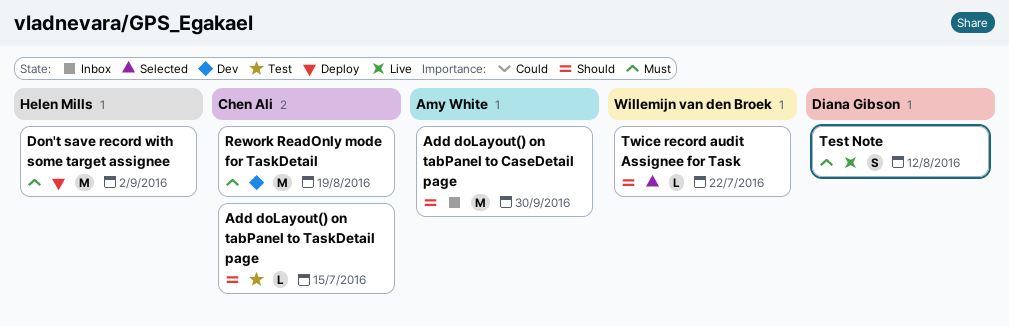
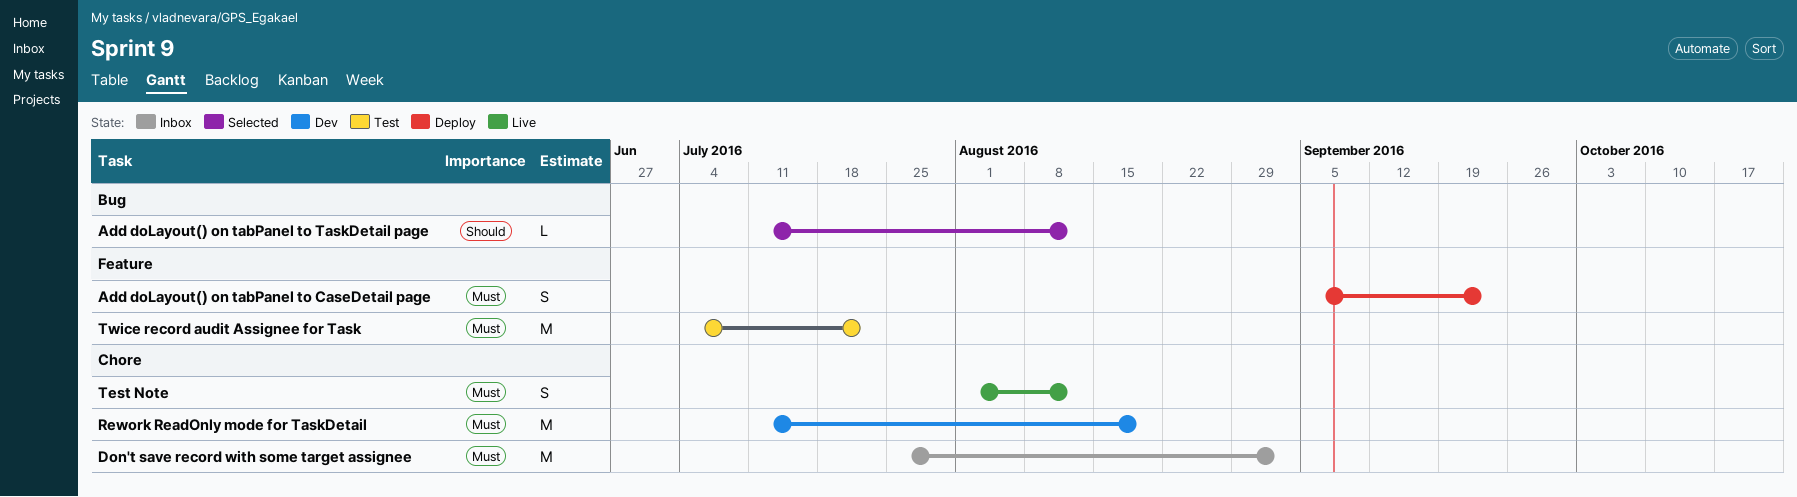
Add doLayout() on tabPanel to CaseDetail page, status: Inbox -> Deploy
Add doLayout() on tabPanel to CaseDetail page, priority: Should -> Must
Add doLayout() on tabPanel to CaseDetail page, estimate: M -> S
Add doLayout() on tabPanel to CaseDetail page, due: Sep 30 -> Sep 23
Add doLayout() on tabPanel to TaskDetail page, status: Test -> Selected
Add doLayout() on tabPanel to TaskDetail page, due: Jul 15 -> Aug 12
Don't save record with some target assignee, status: Deploy -> Inbox
Twice record audit Assignee for Task, status: Selected -> Test
Twice record audit Assignee for Task, priority: Should -> Must
Twice record audit Assignee for Task, estimate: L -> M

